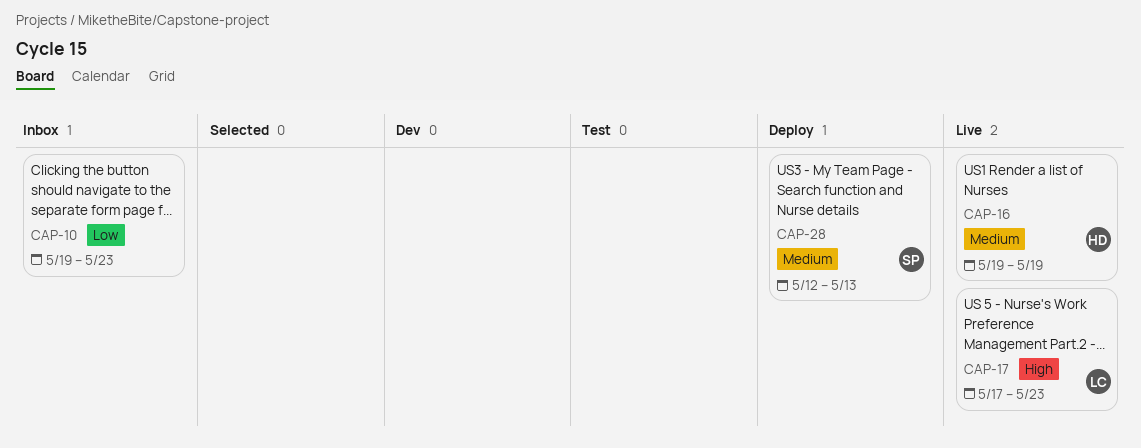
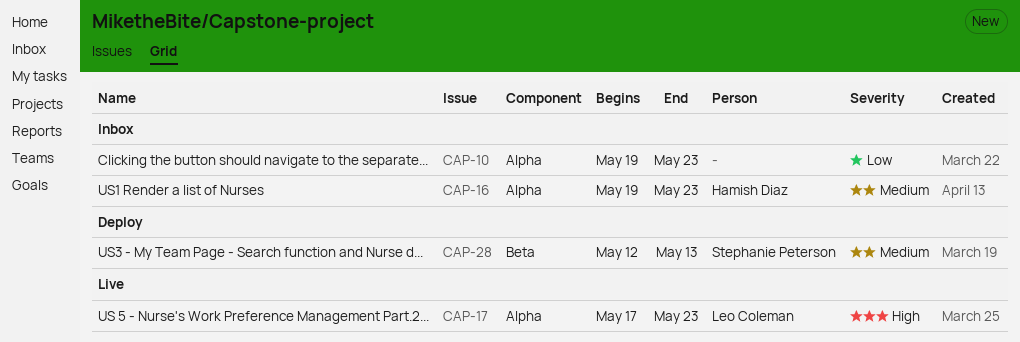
CAP-16, status: Live -> Inbox
CAP-16, due: May 19 -> May 23

